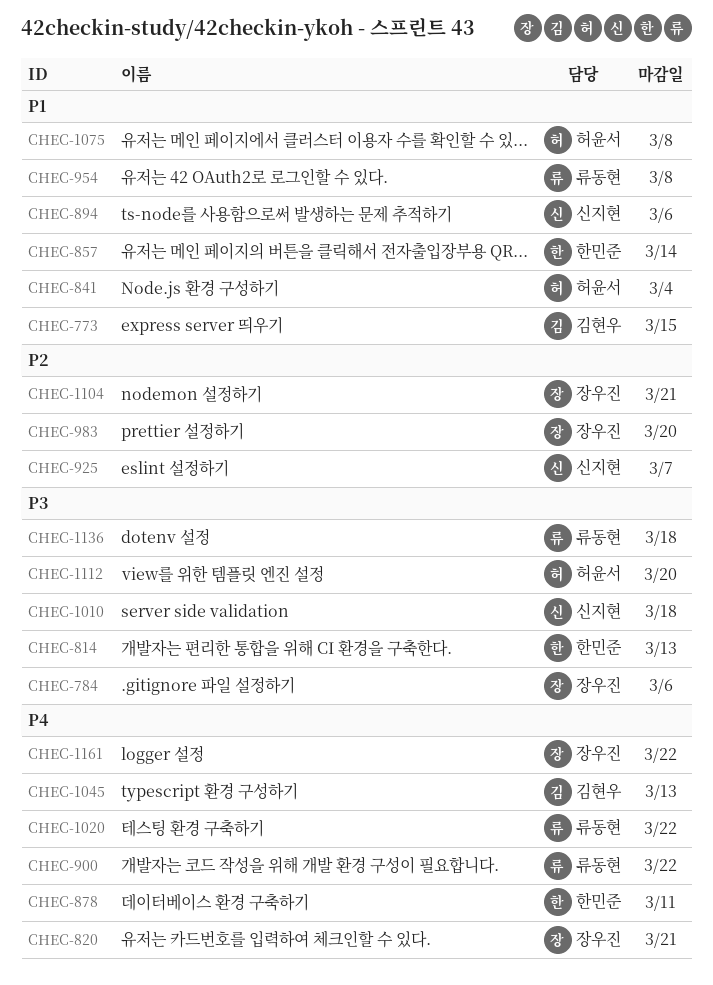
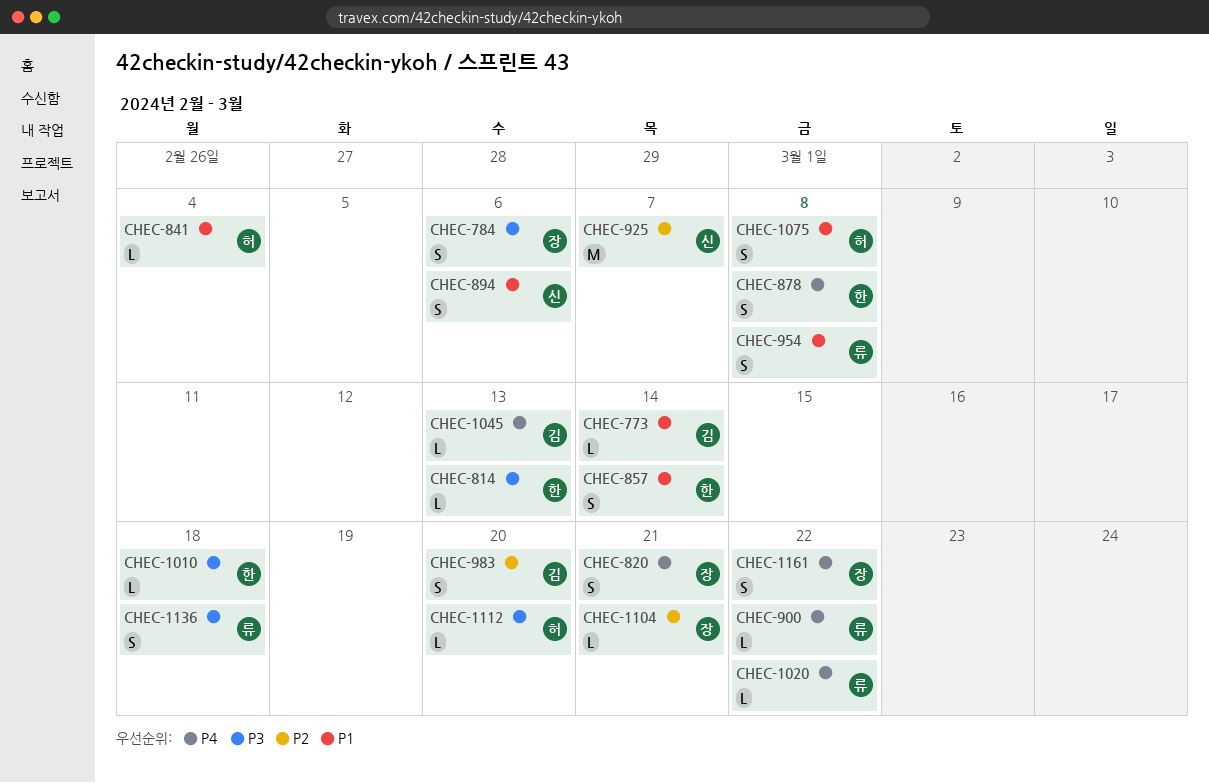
CHEC-773, due: Mar 15 -> Mar 14
CHEC-878, due: Mar 11 -> Mar 8
CHEC-983, owner: 장우진 -> 김현우
CHEC-1010, owner: 신지현 -> 한민준

